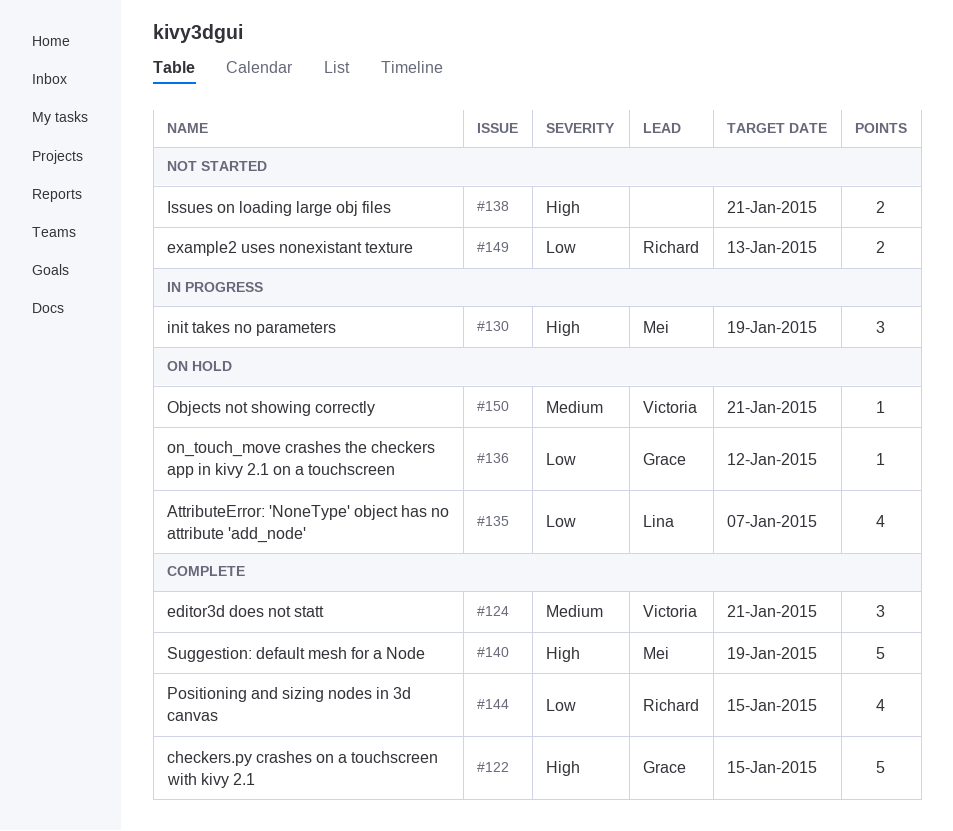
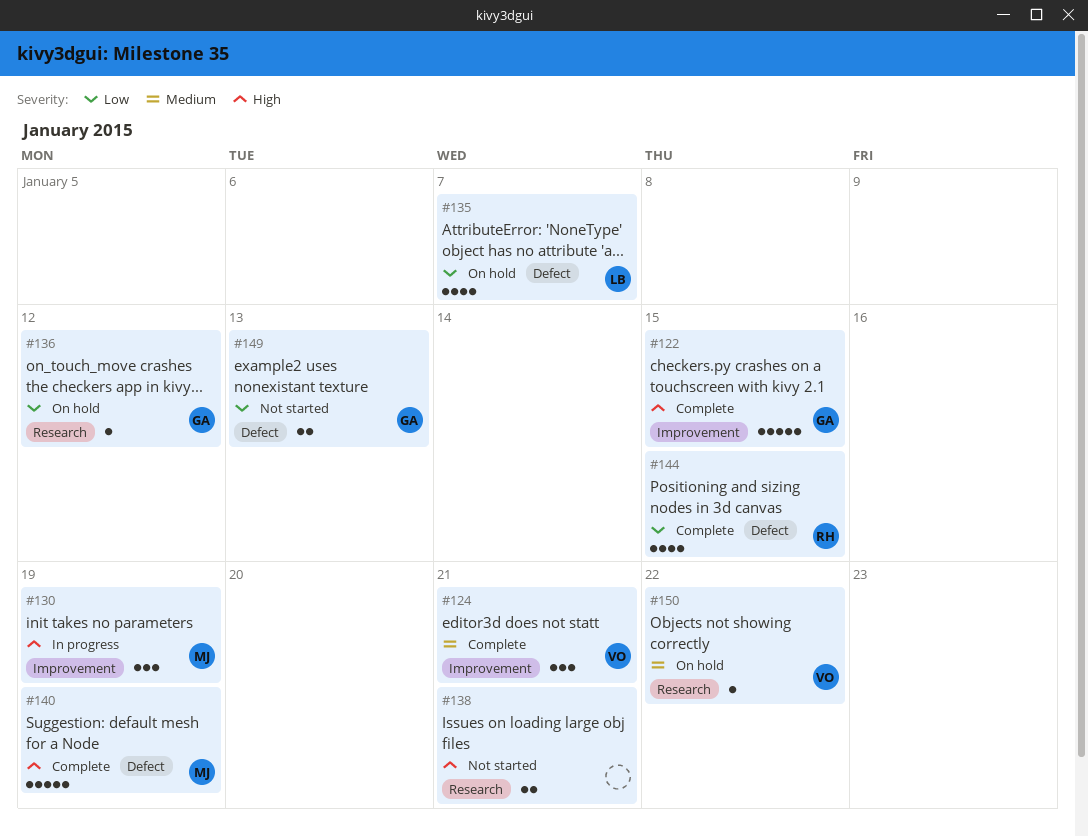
#149, owner: Richard -> Grace
#150, due: Jan 21 -> Jan 22

